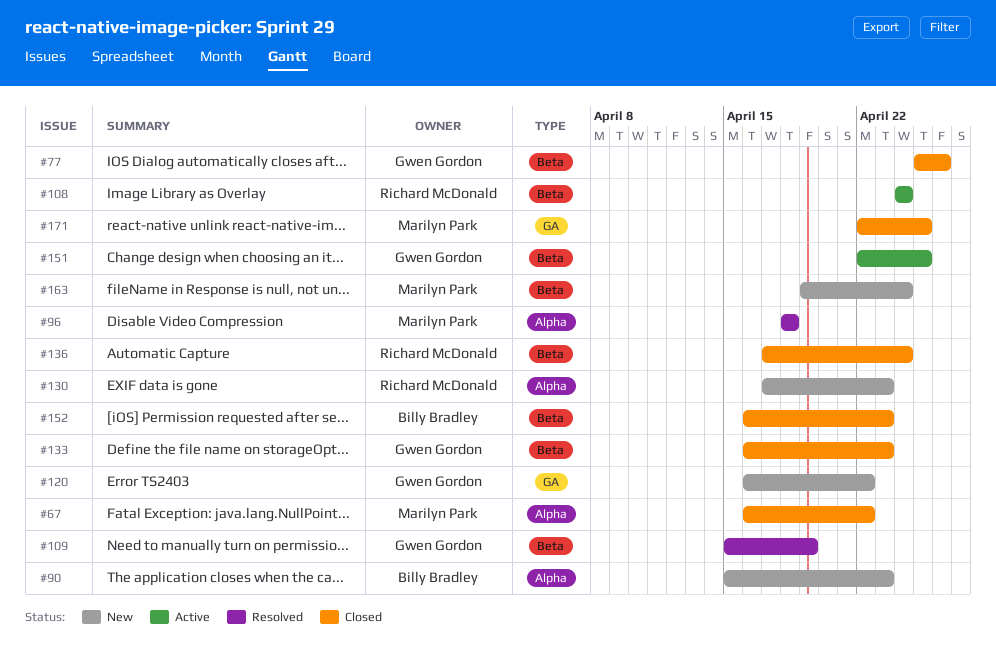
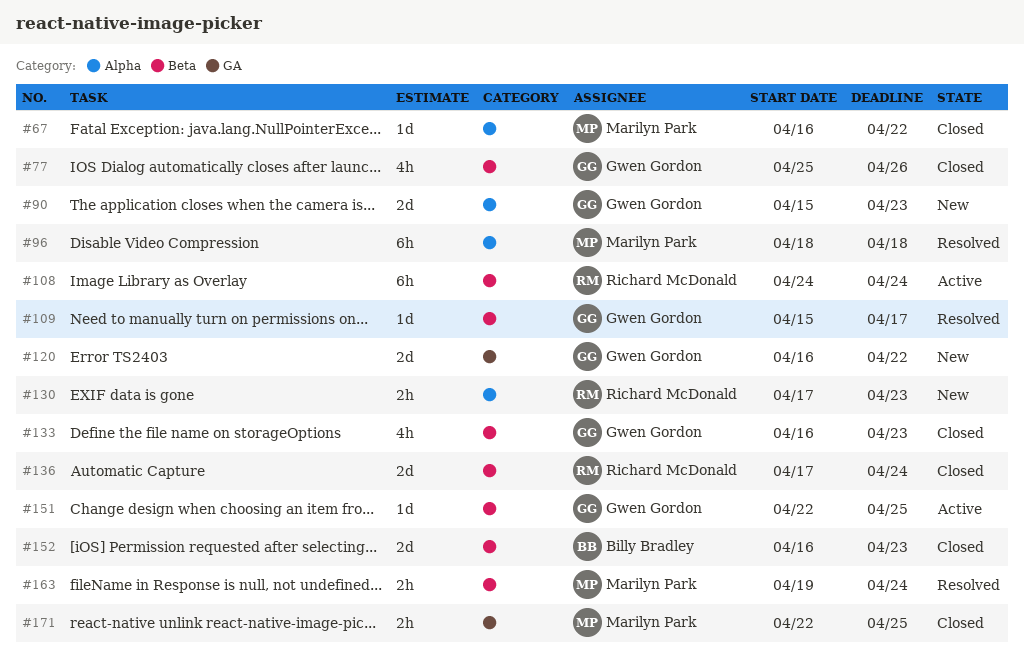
#90, owner: Billy Bradley -> Gwen Gordon
#109, due: Apr 19 -> Apr 17
#163, status: New -> Resolved

